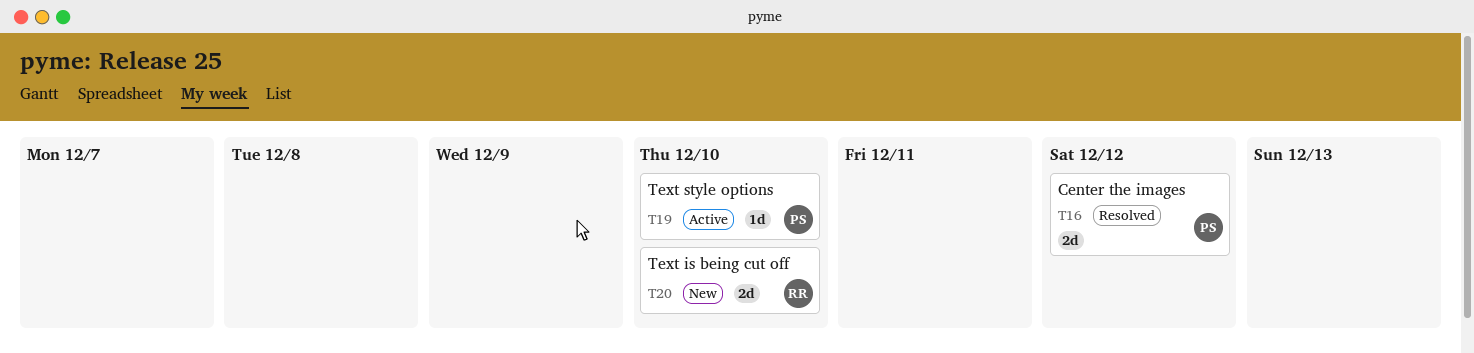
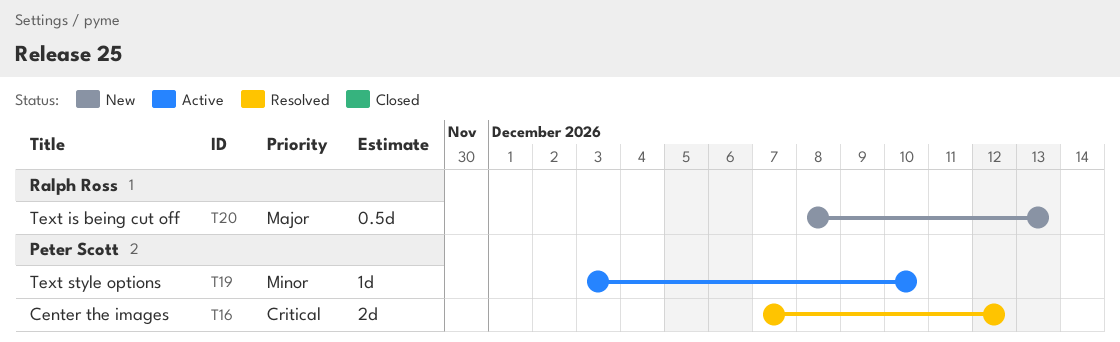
T20, estimate: 2d -> 0.5d
T20, due: Dec 10 -> Dec 13

